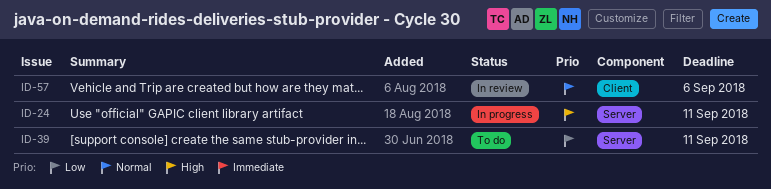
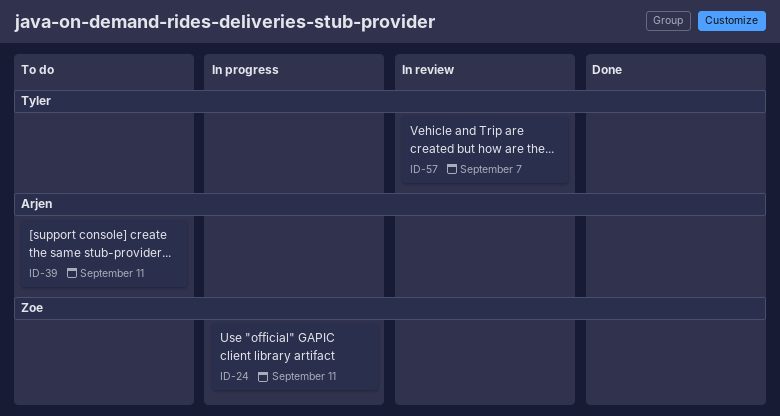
ID-57, due: Sep 6 -> Sep 7

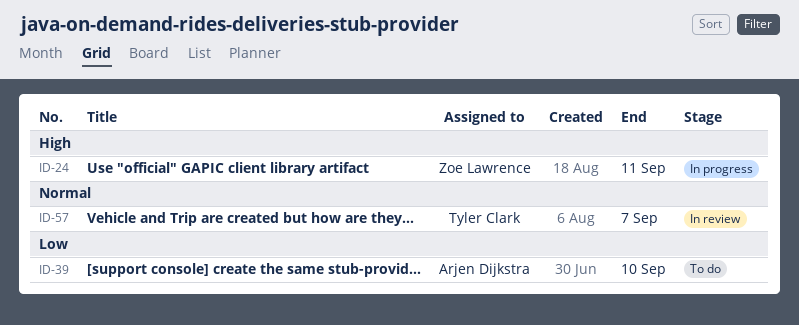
ID-39, due: Sep 11 -> Sep 10

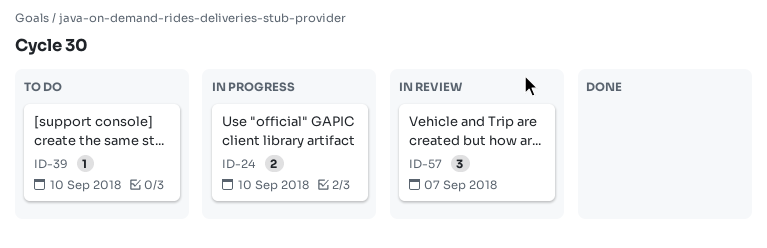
ID-24, due: Sep 11 -> Sep 10

